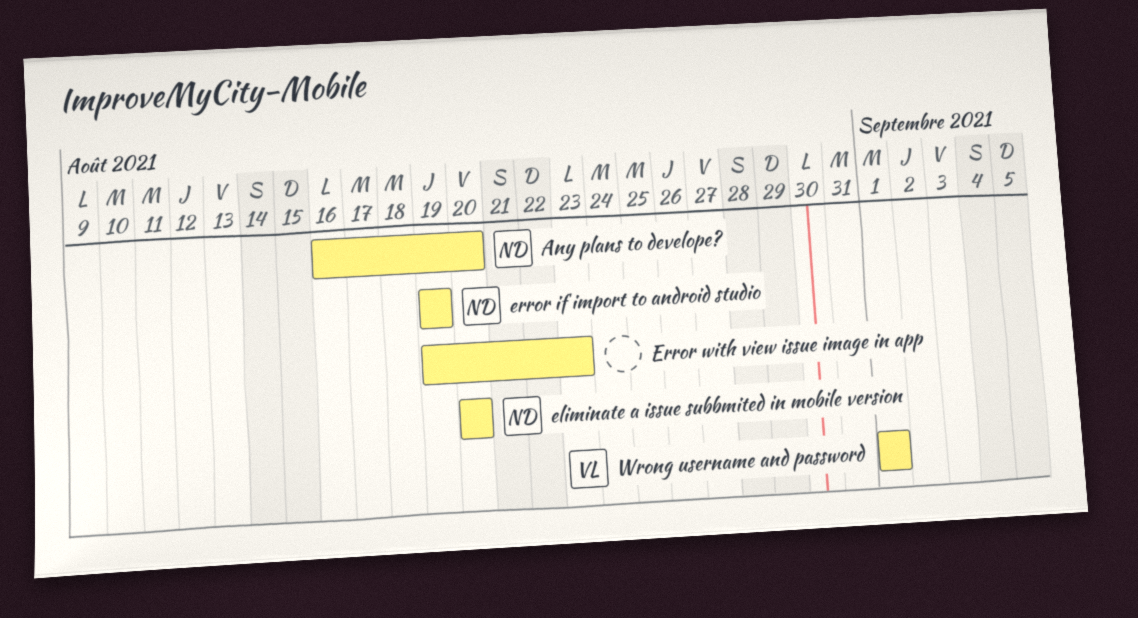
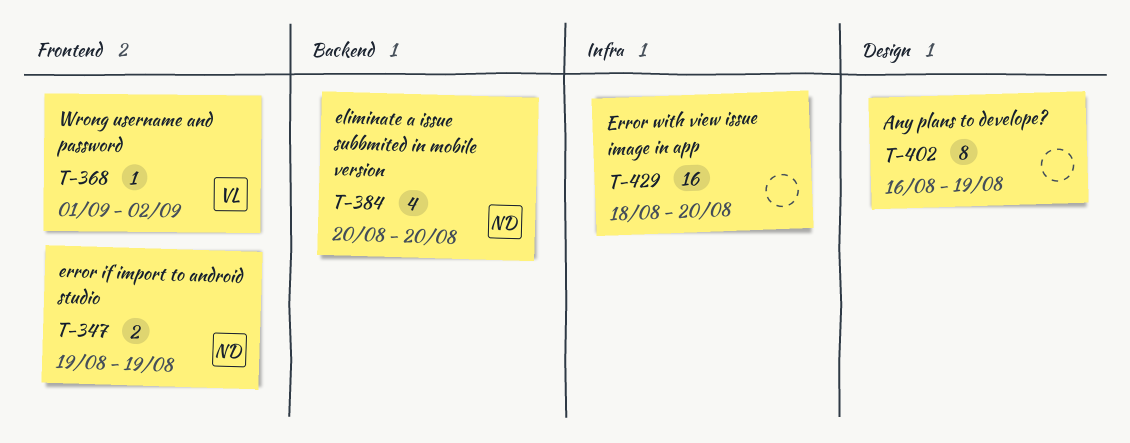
Any plans to develope?, owner: ND -> none
Any plans to develope?, due: Aug 20 -> Aug 19
Error with view issue image in app, start: Aug 19 -> Aug 18
Error with view issue image in app, due: Aug 23 -> Aug 20
Wrong username and password, due: Sep 1 -> Sep 2

